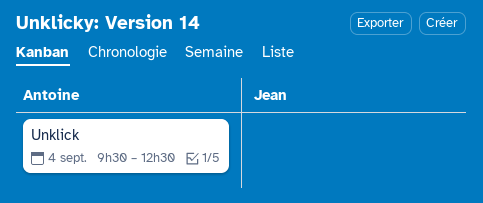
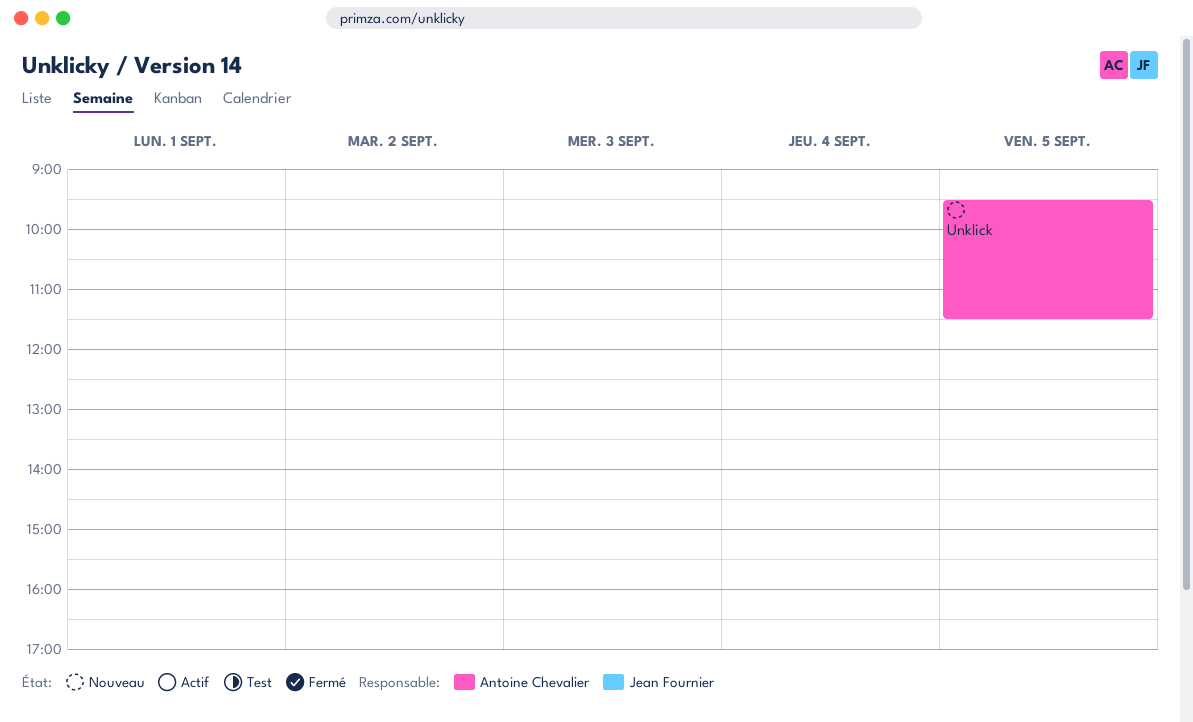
Unklick, day: Sep 4 -> Sep 5
Unklick, ends: 12:30 -> 11:30

